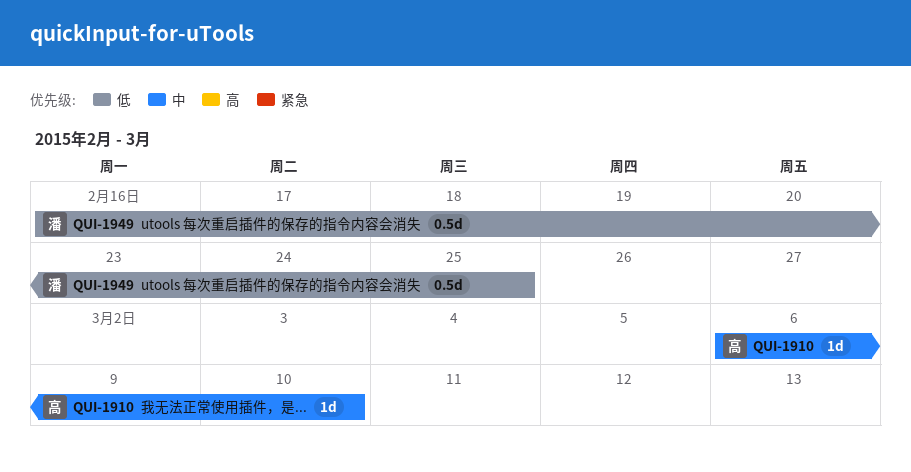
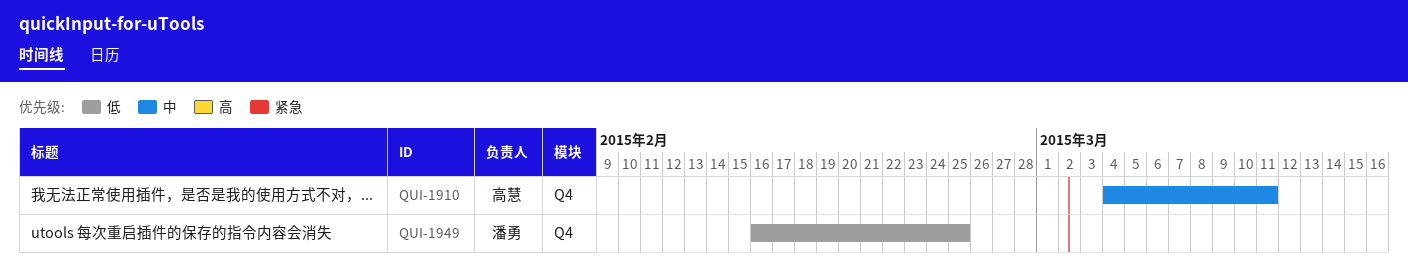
QUI-1910, start: Mar 6 -> Mar 4
QUI-1910, due: Mar 10 -> Mar 11

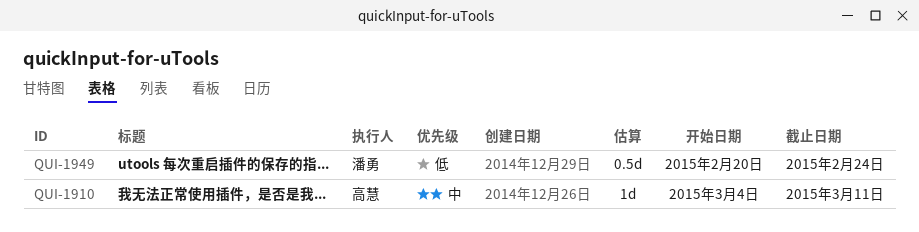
QUI-1949, start: Feb 16 -> Feb 20
QUI-1949, due: Feb 25 -> Feb 24

